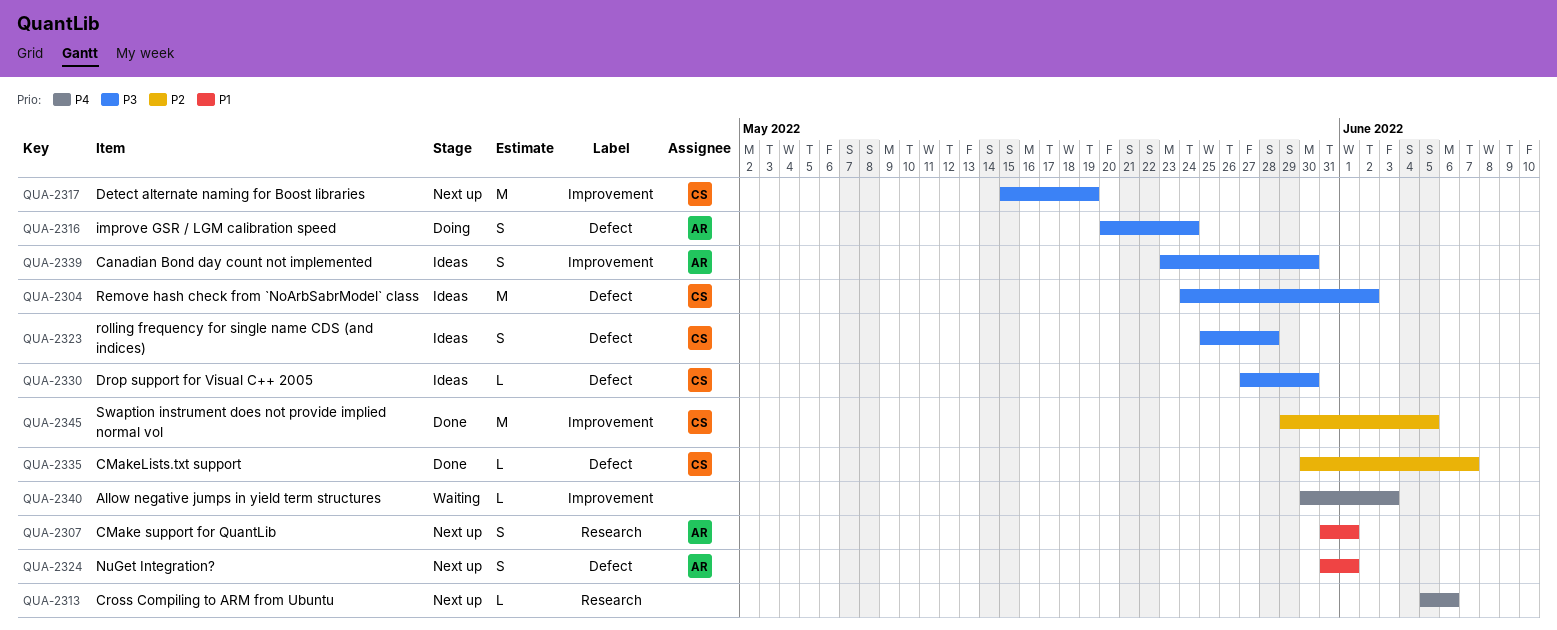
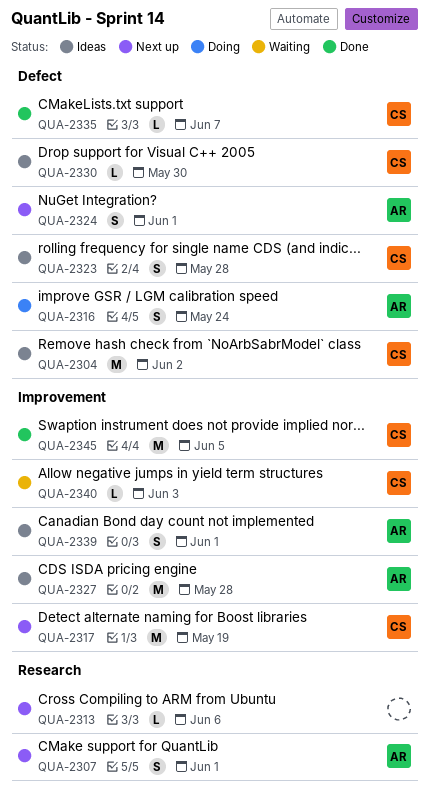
QUA-2327: none -> present
QUA-2339, due: May 30 -> Jun 1
QUA-2340, owner: none -> CS

